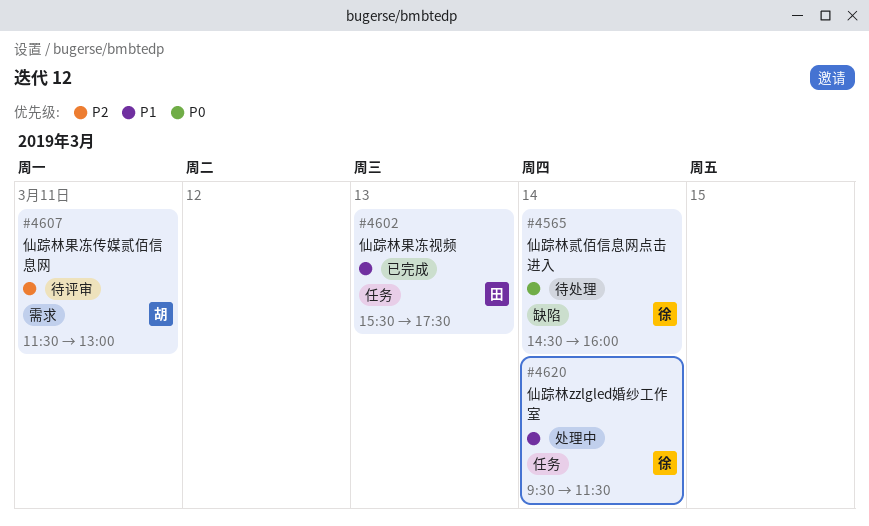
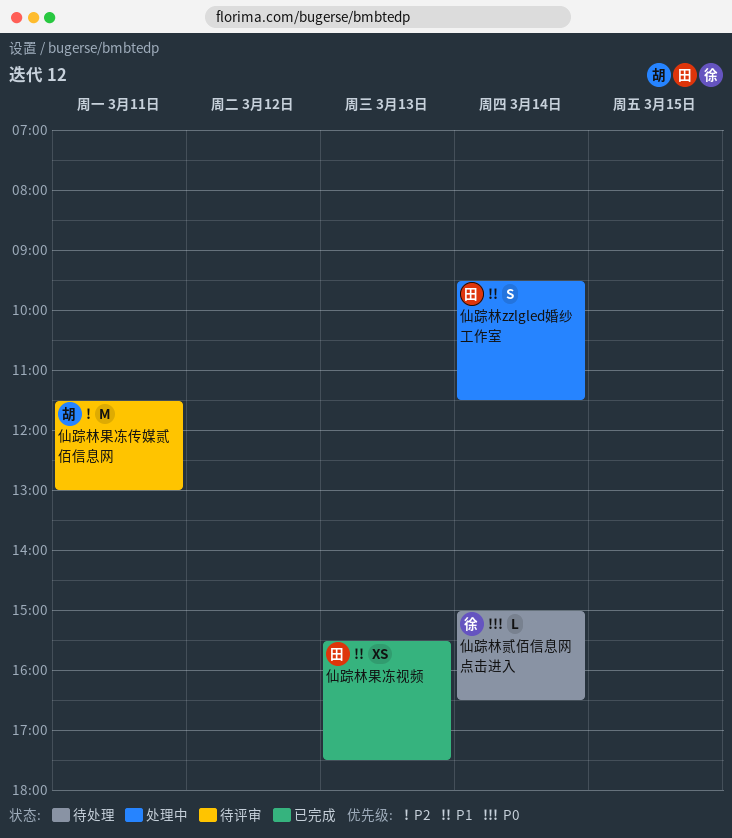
仙踪林zzlgled婚纱工作室, owner: 徐 -> 田
仙踪林贰佰信息网点击进入, begins: 14:30 -> 15:00
仙踪林贰佰信息网点击进入, ends: 16:00 -> 16:30

